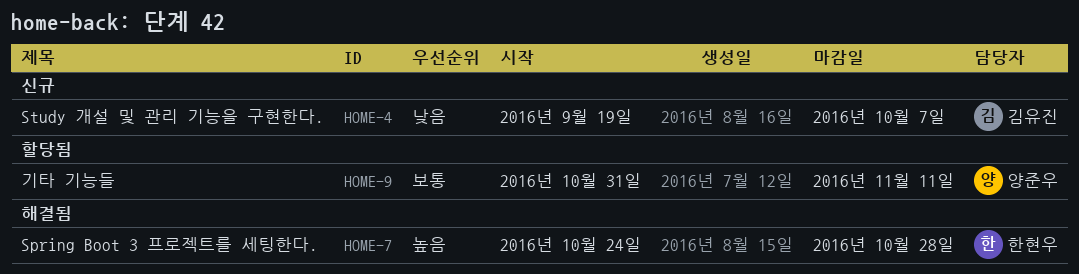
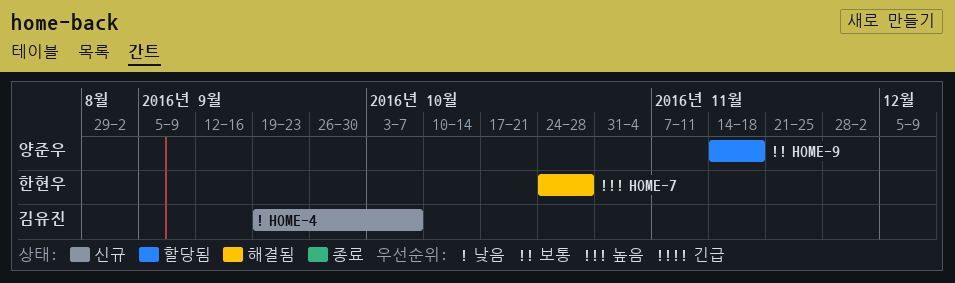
HOME-9, start: Oct 31 -> Nov 14
HOME-9, due: Nov 11 -> Nov 18

